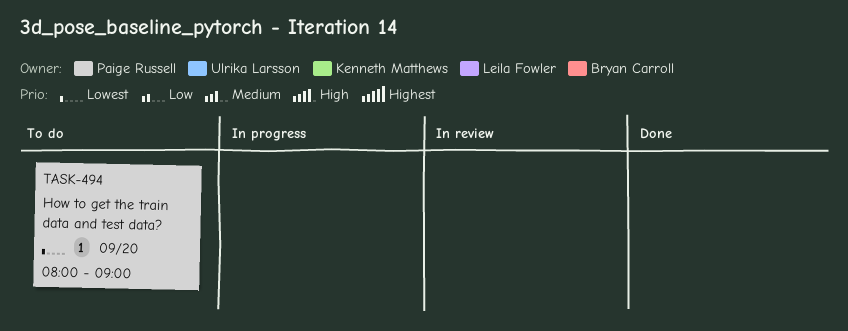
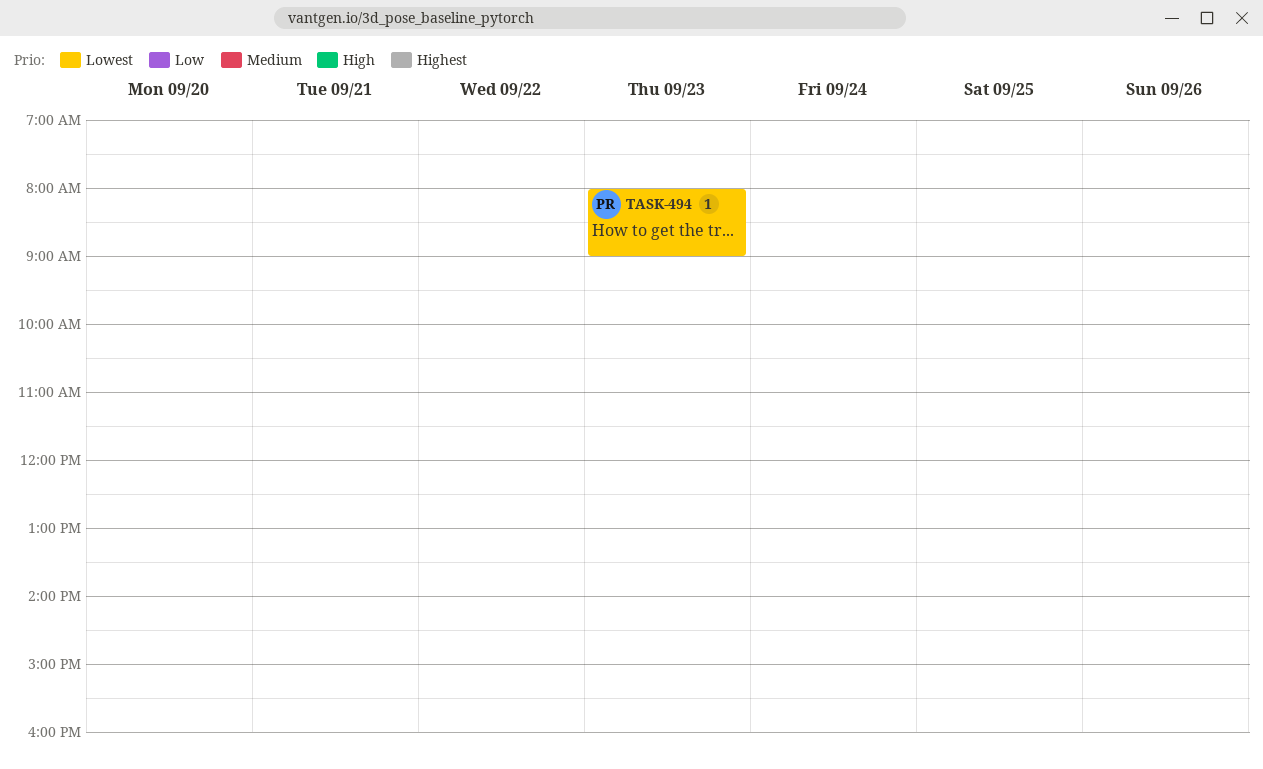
TASK-494, day: Sep 20 -> Sep 23

